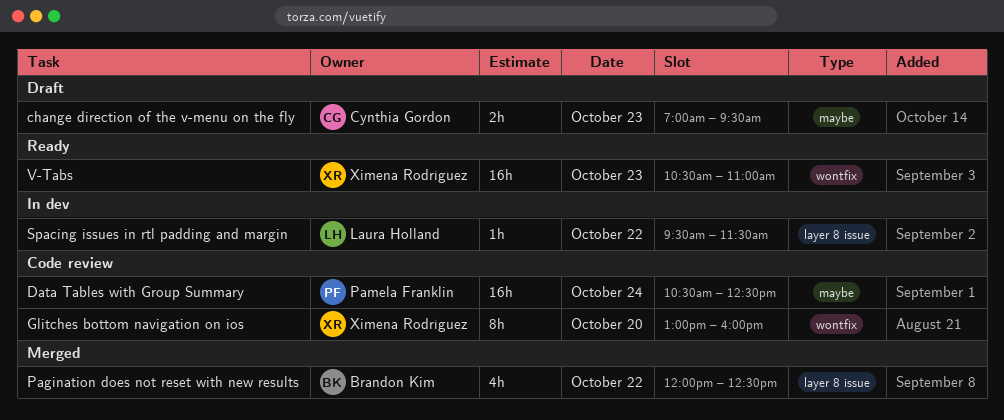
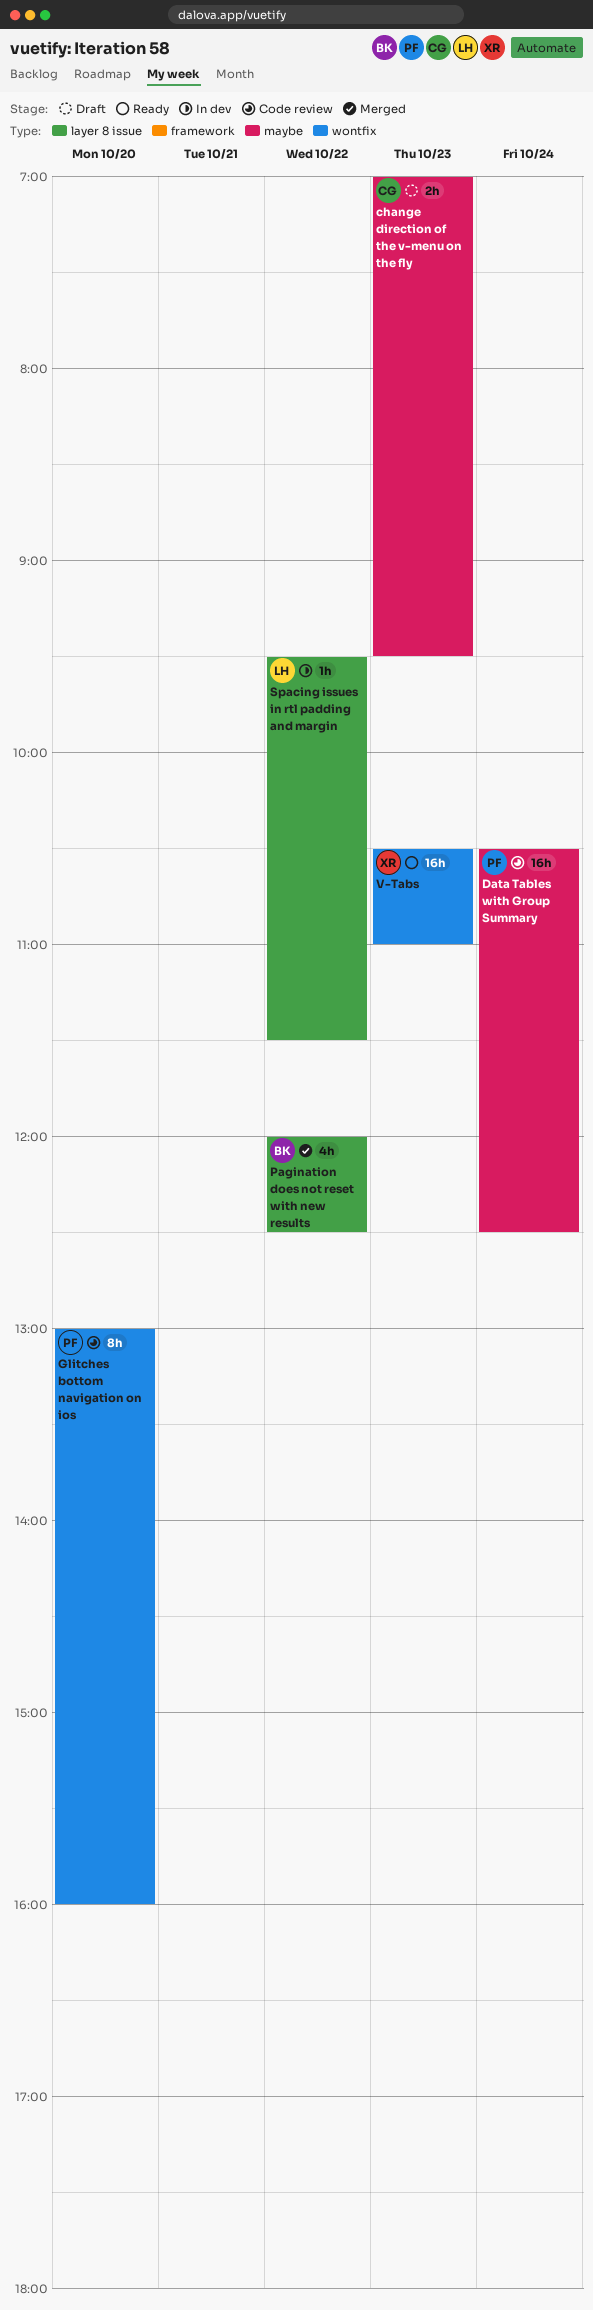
Glitches bottom navigation on ios, owner: Ximena Rodríguez -> Pamela Franklin

